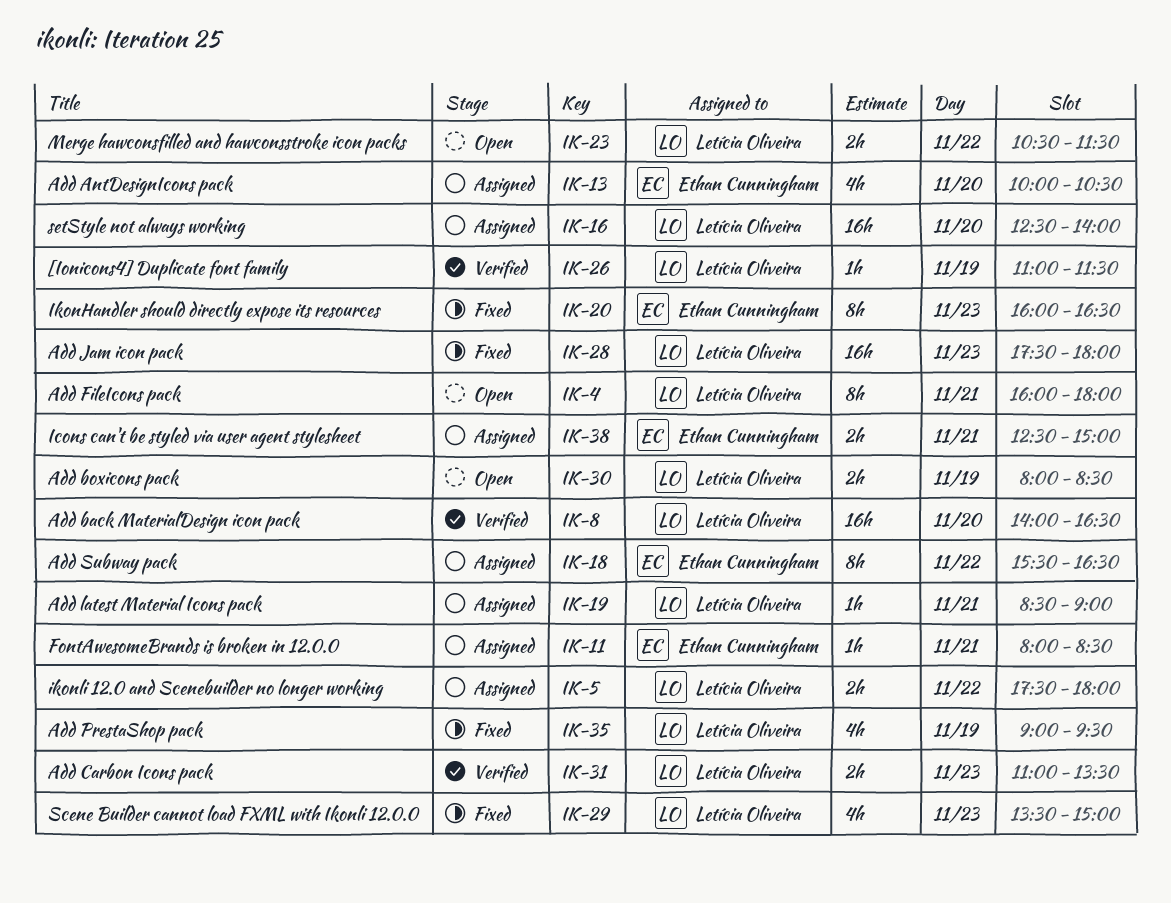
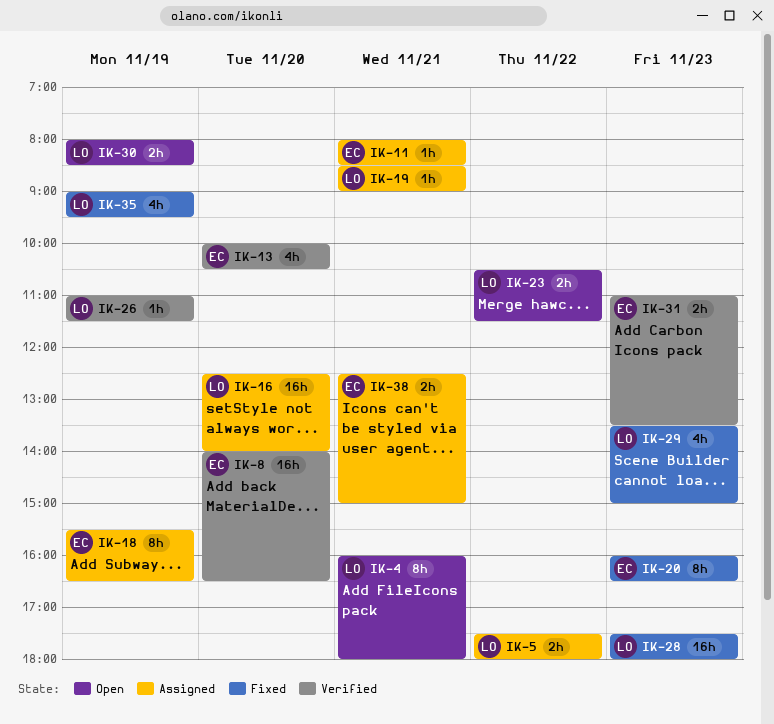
IK-8, owner: Letícia Oliveira -> Ethan Cunningham
IK-13, status: Assigned -> Verified
IK-18, day: Nov 22 -> Nov 19
IK-31, owner: Letícia Oliveira -> Ethan Cunningham

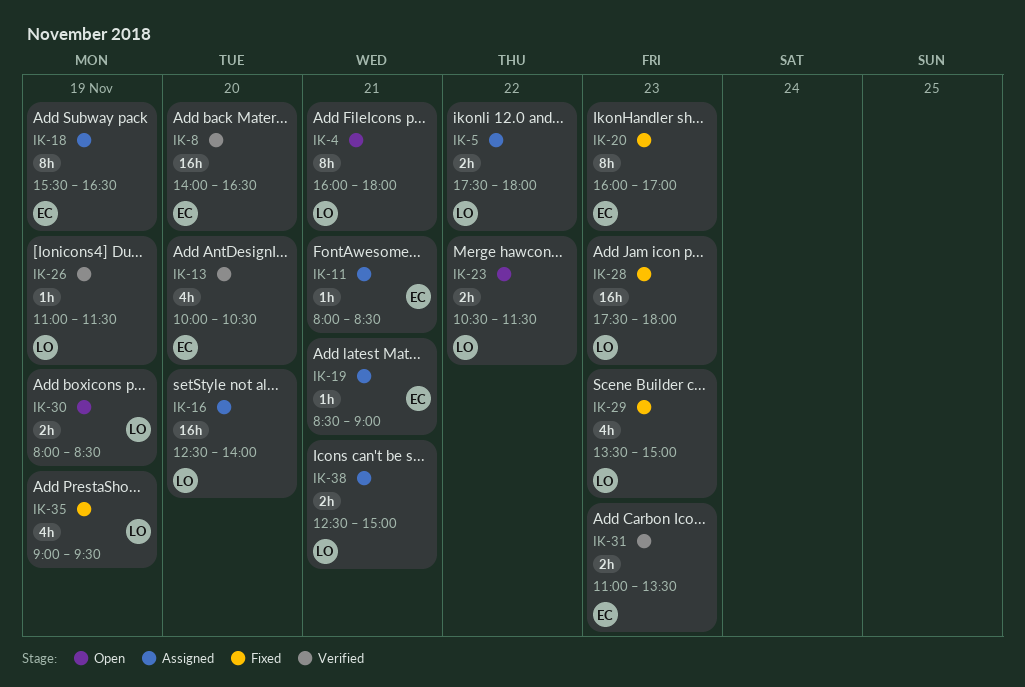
IK-19, owner: LO -> EC
IK-20, ends: 16:30 -> 17:00
IK-38, owner: EC -> LO

